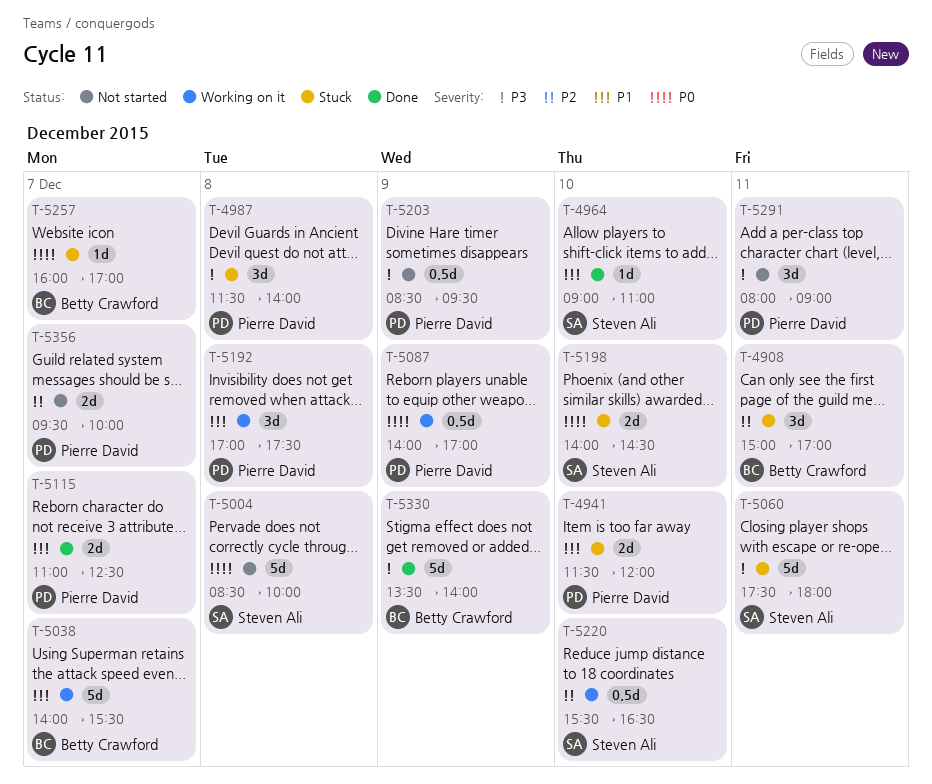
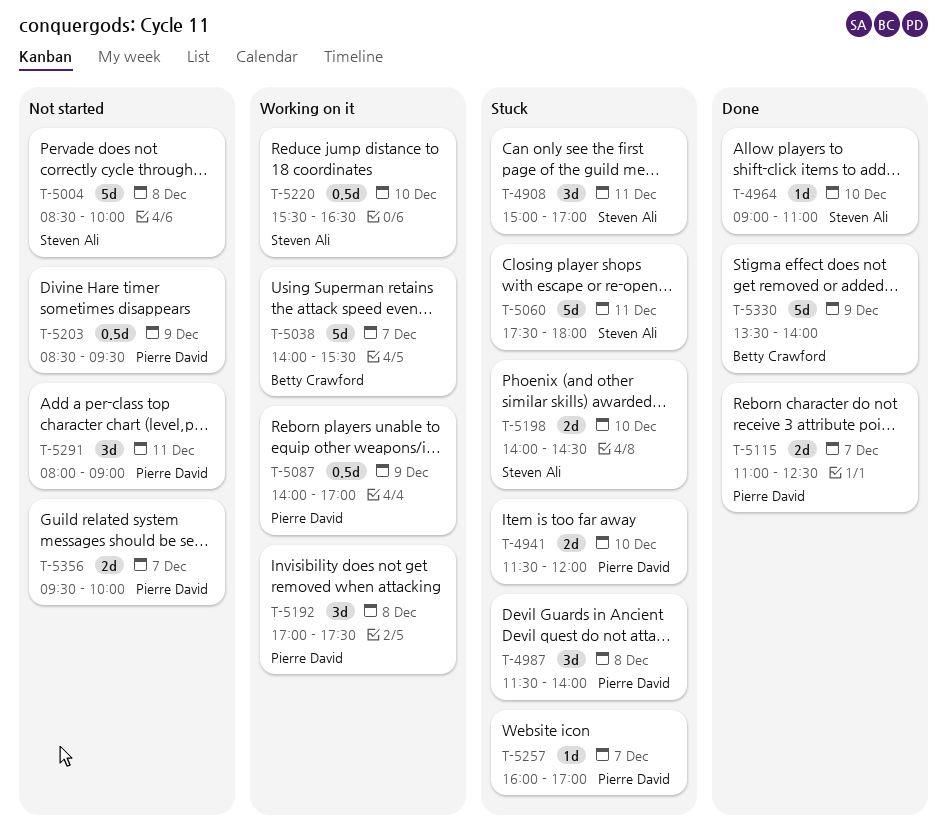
T-4908, owner: Betty Crawford -> Steven Ali
T-5257, owner: Betty Crawford -> Pierre David

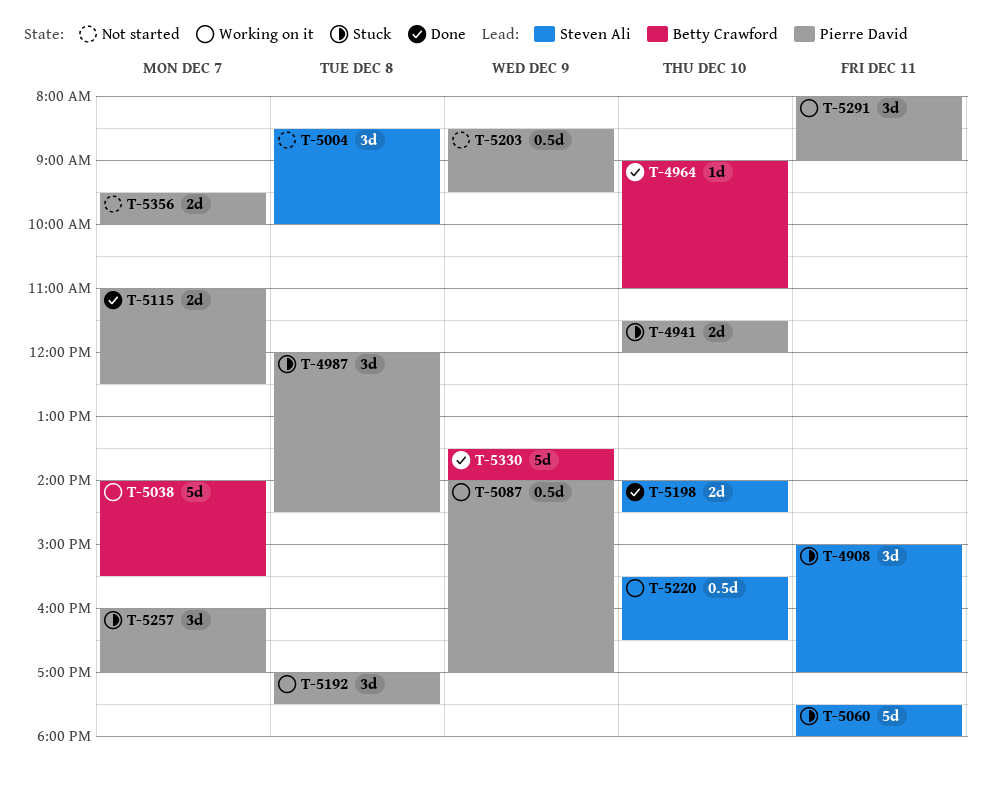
T-4964, owner: Steven Ali -> Betty Crawford
T-4987, begins: 11:30 -> 12:00
T-4987, ends: 14:00 -> 14:30
T-5004, estimate: 5d -> 3d
T-5198, status: Stuck -> Done
T-5257, estimate: 1d -> 3d
T-5291, status: Not started -> Working on it

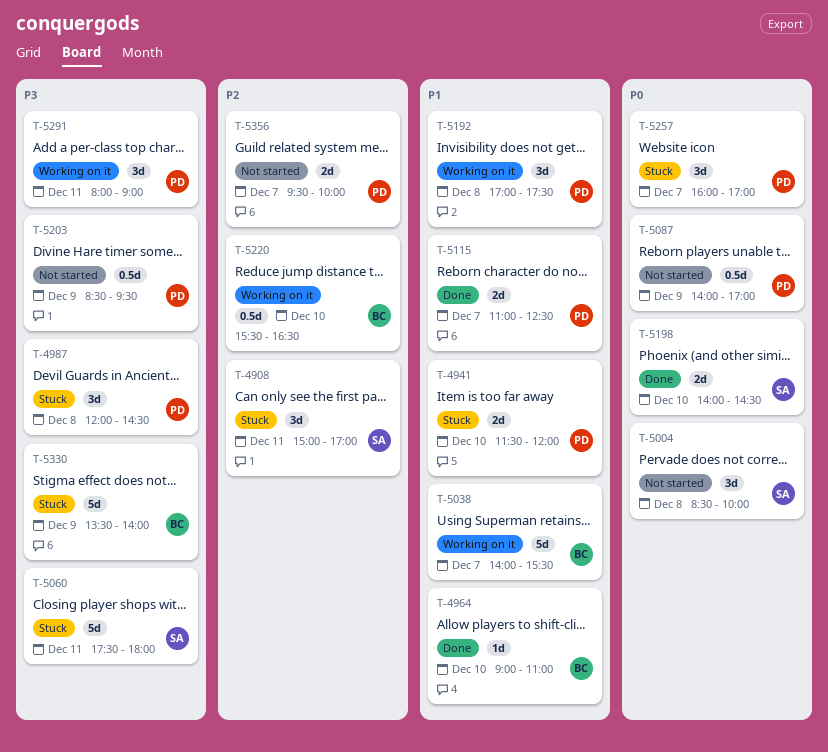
T-5087, status: Working on it -> Not started
T-5220, owner: Steven Ali -> Betty Crawford
T-5330, status: Done -> Stuck

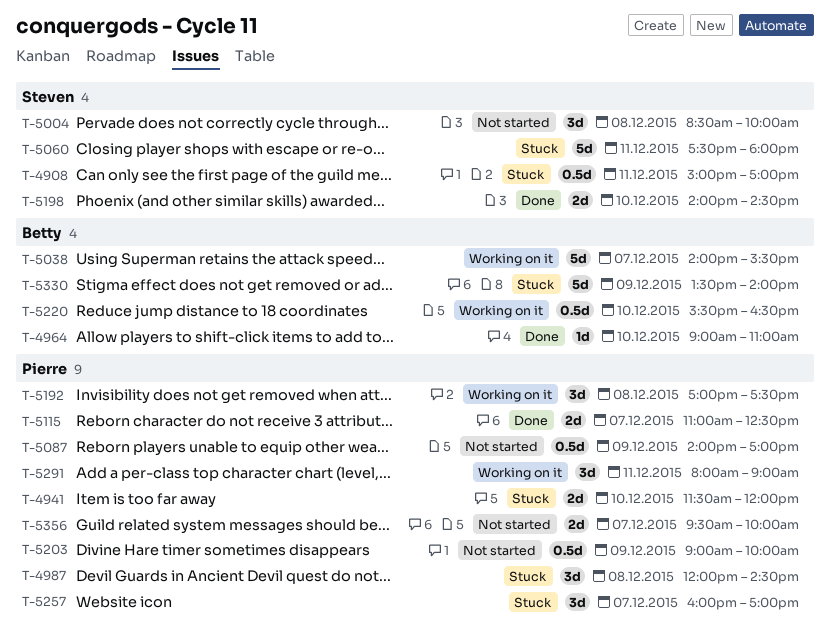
T-4908, estimate: 3d -> 0.5d
T-5203, begins: 08:30 -> 09:00
T-5203, ends: 09:30 -> 10:00

